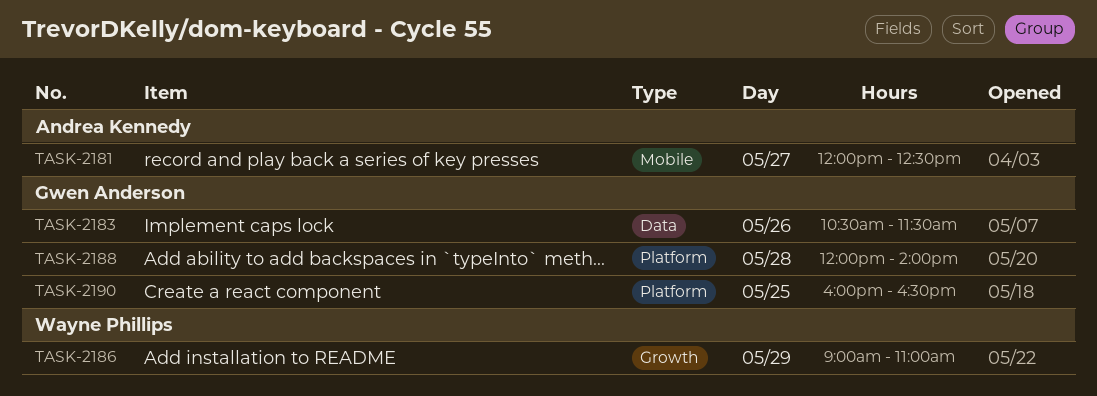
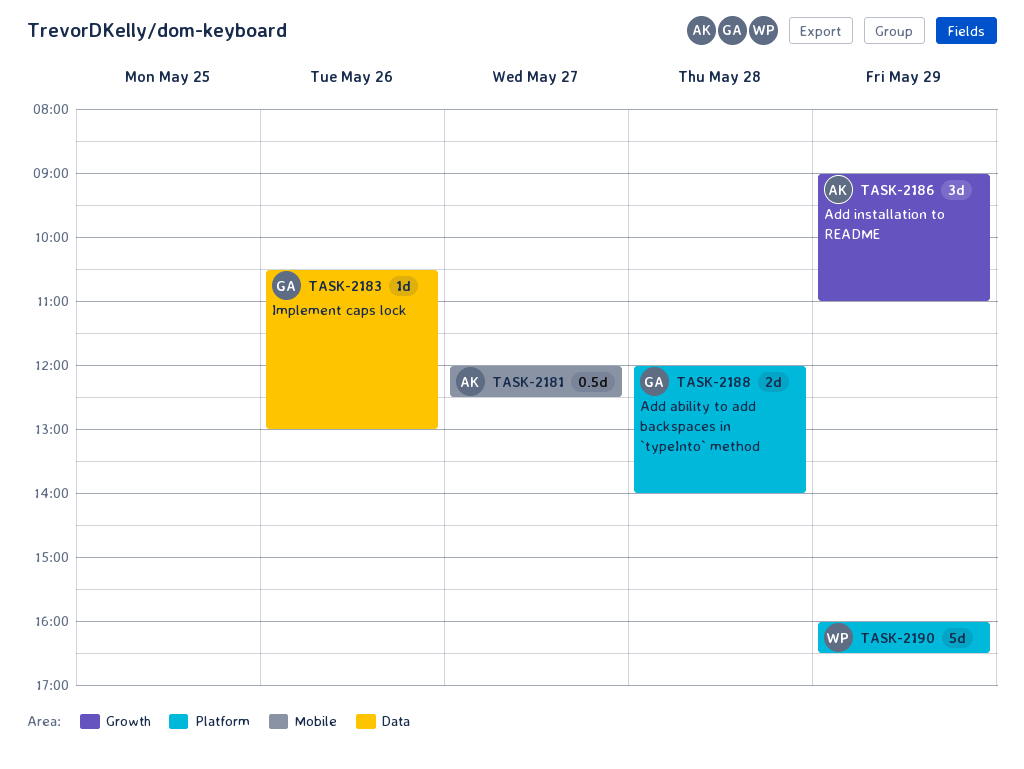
TASK-2183, ends: 11:30 -> 13:00
TASK-2186, owner: Wayne Phillips -> Andrea Kennedy
TASK-2190, owner: Gwen Anderson -> Wayne Phillips
TASK-2190, day: May 25 -> May 29

